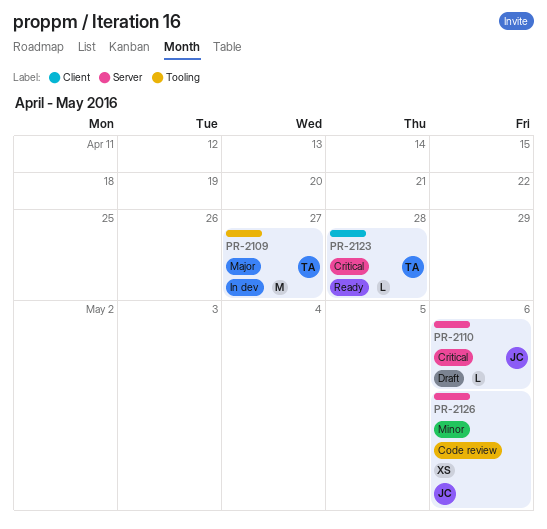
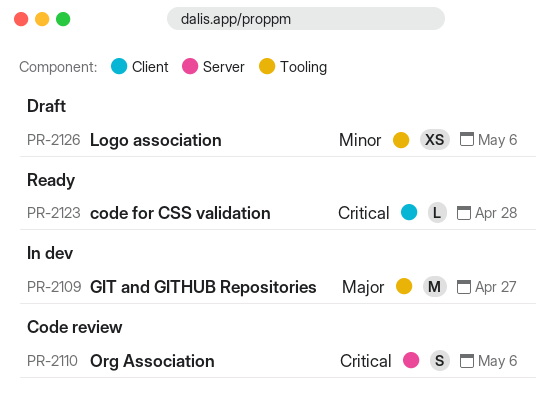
PR-2110, status: Draft -> Code review
PR-2110, estimate: L -> S
PR-2126, status: Code review -> Draft
PR-2126, label: Server -> Tooling

